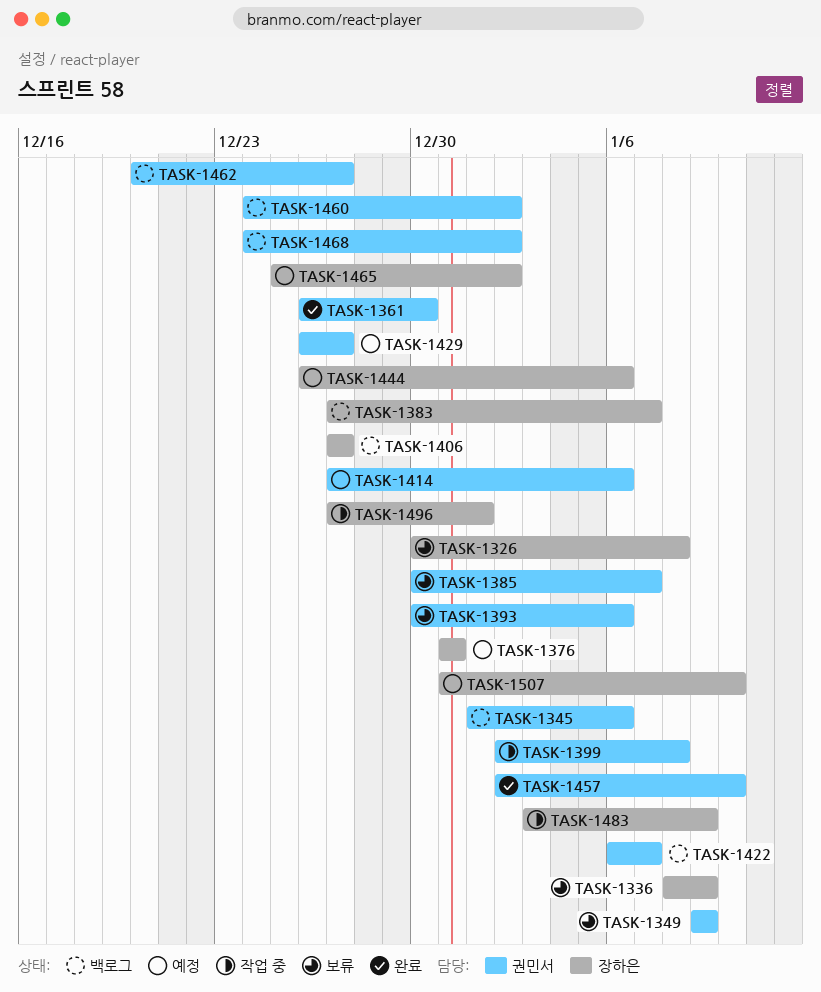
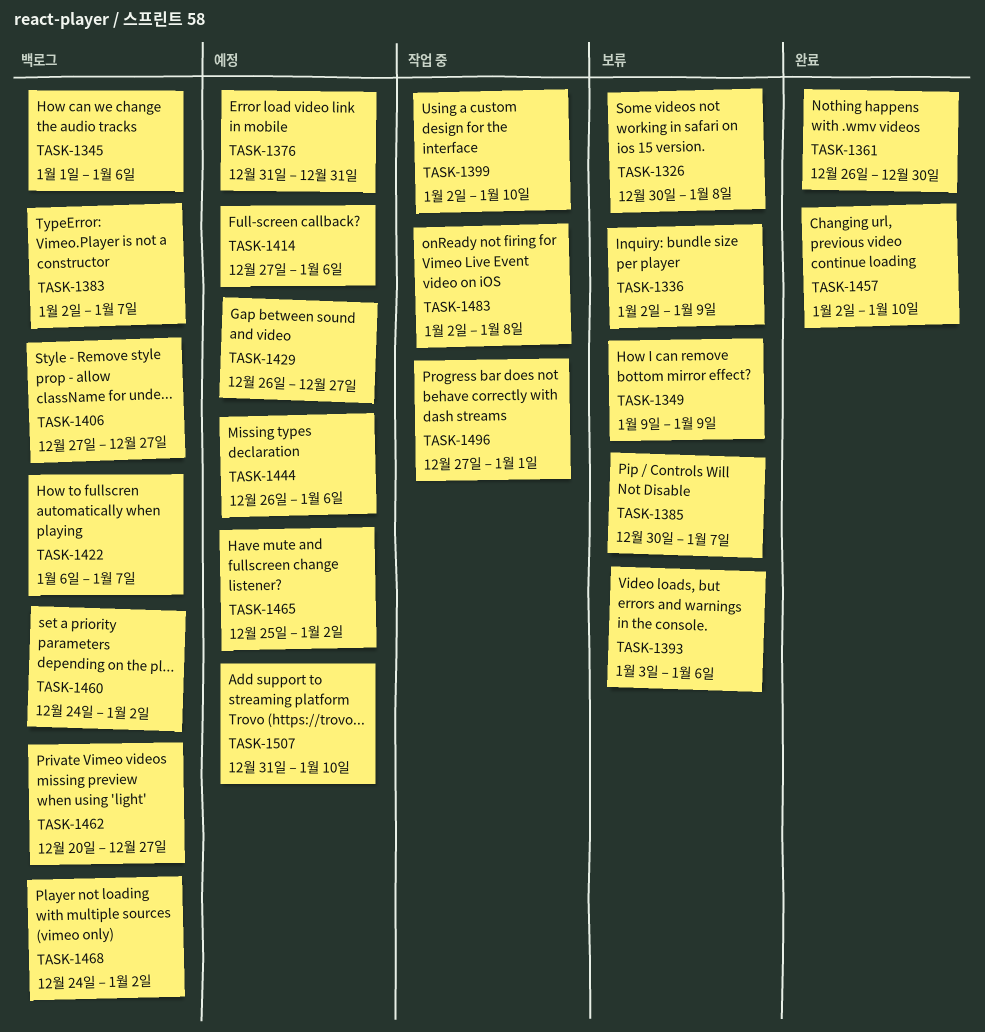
TASK-1336, start: Jan 8 -> Jan 2
TASK-1383, start: Dec 27 -> Jan 2
TASK-1393, start: Dec 30 -> Jan 3
TASK-1399, due: Jan 8 -> Jan 10
TASK-1483, start: Jan 3 -> Jan 2
TASK-1483, due: Jan 9 -> Jan 8

